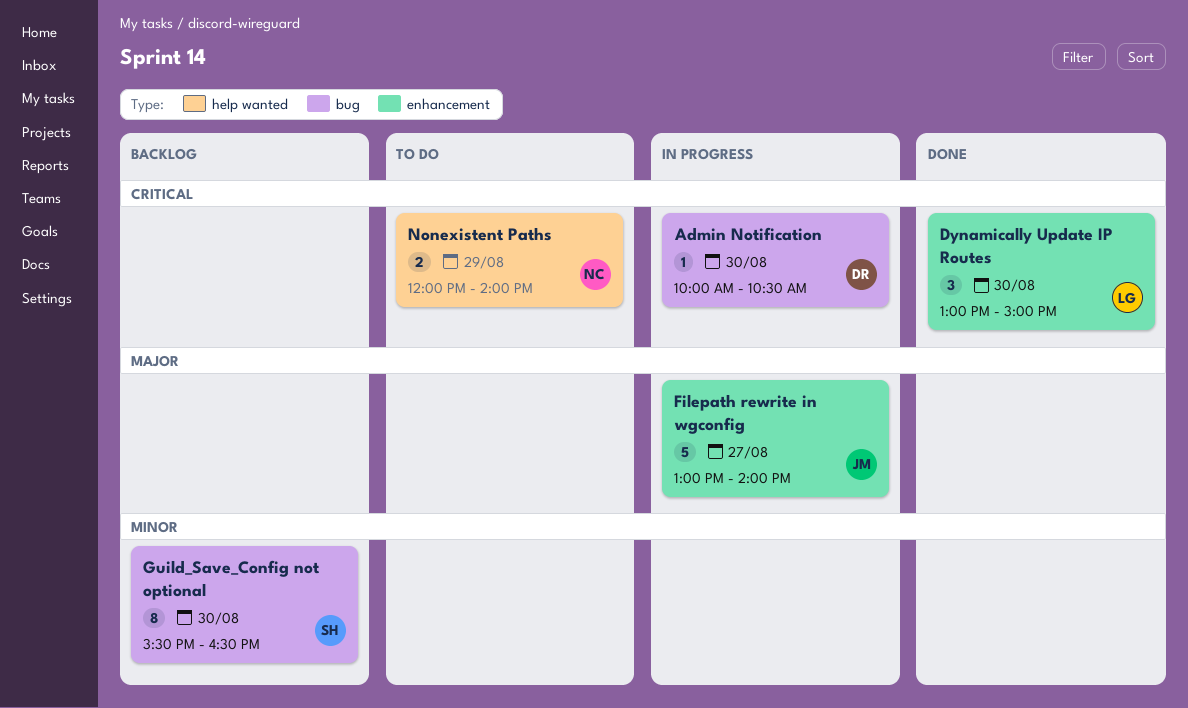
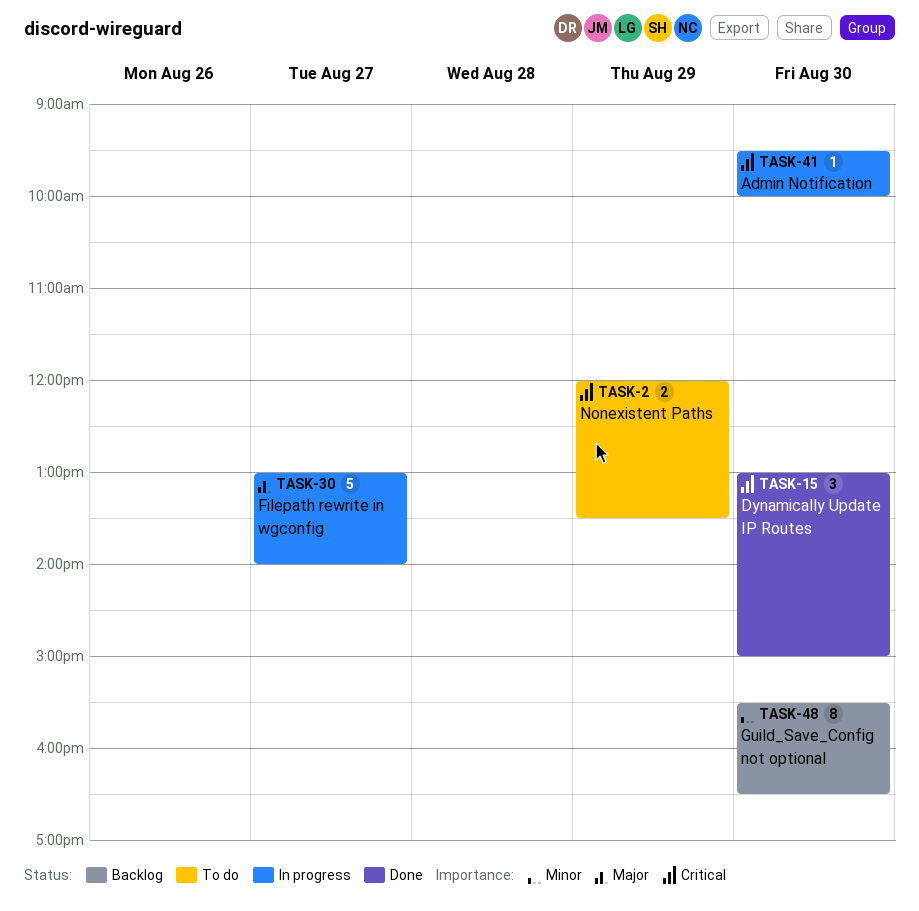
Admin Notification, begins: 10:00 -> 09:30
Admin Notification, ends: 10:30 -> 10:00
Nonexistent Paths, ends: 14:00 -> 13:30

